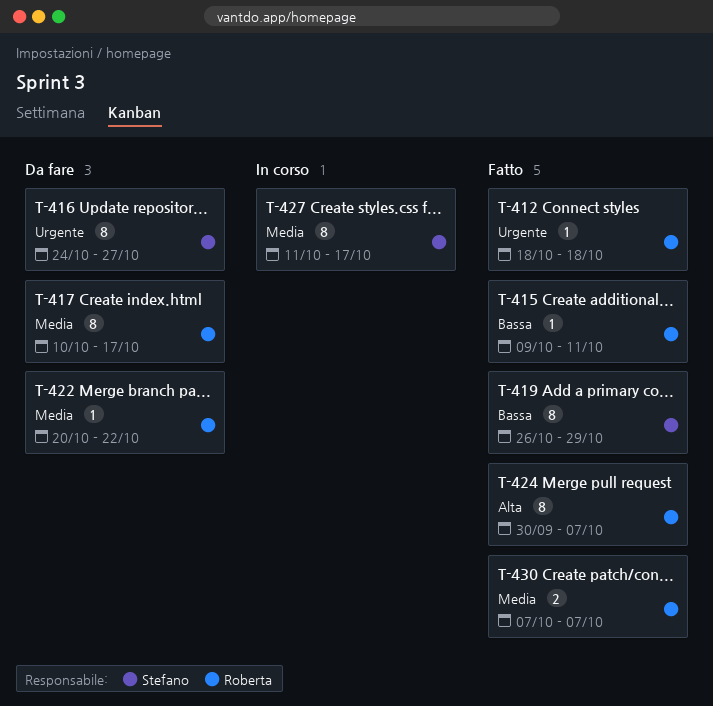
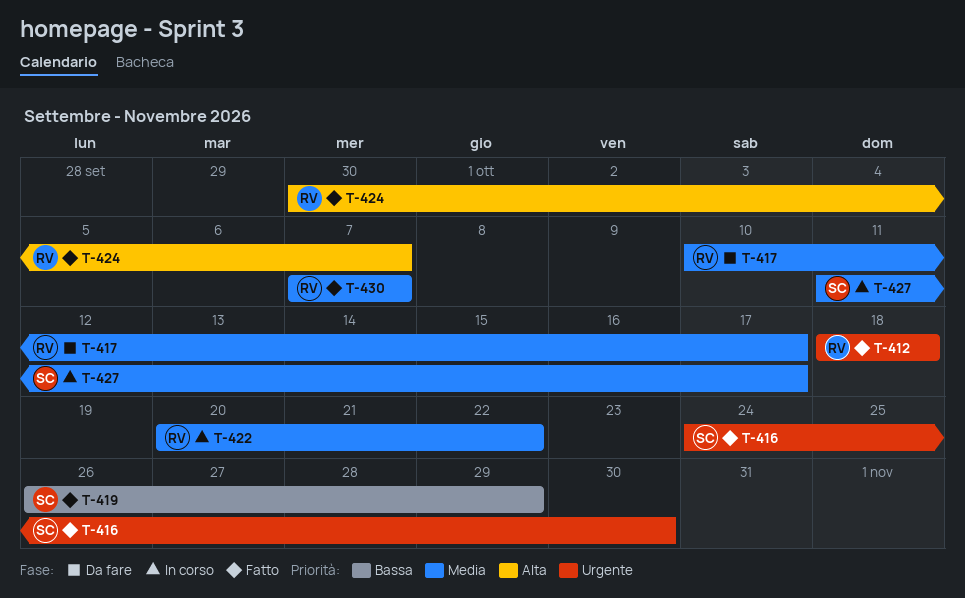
T-415: present -> none
T-416, status: Da fare -> Fatto
T-416, due: Oct 27 -> Oct 30
T-422, status: Da fare -> In corso

